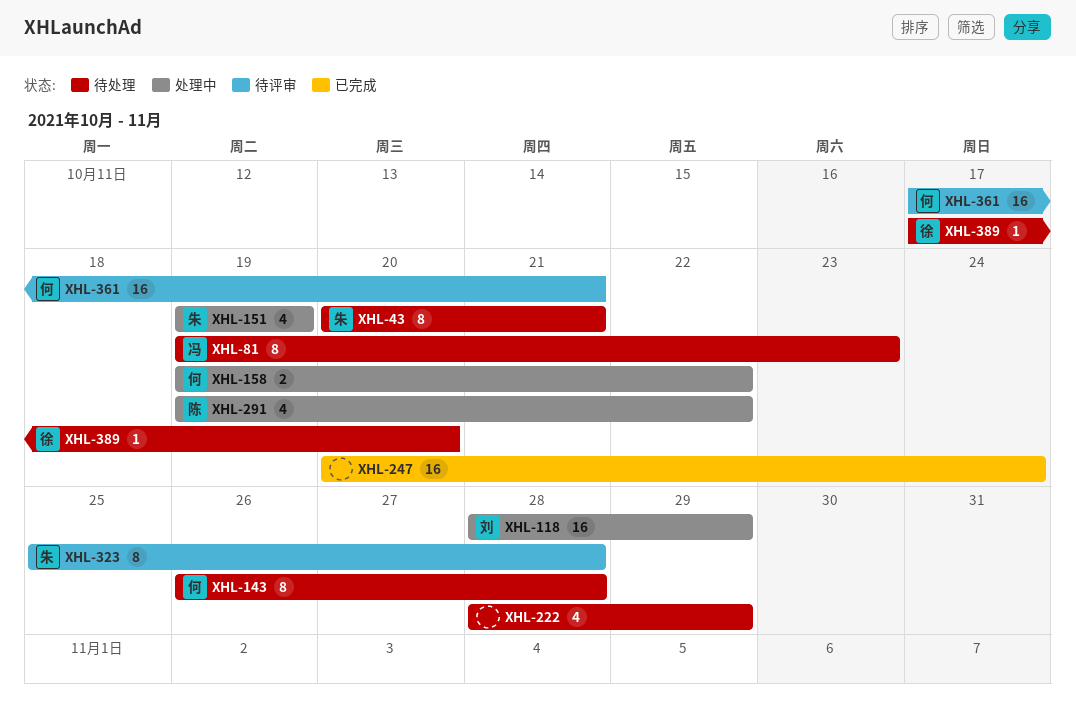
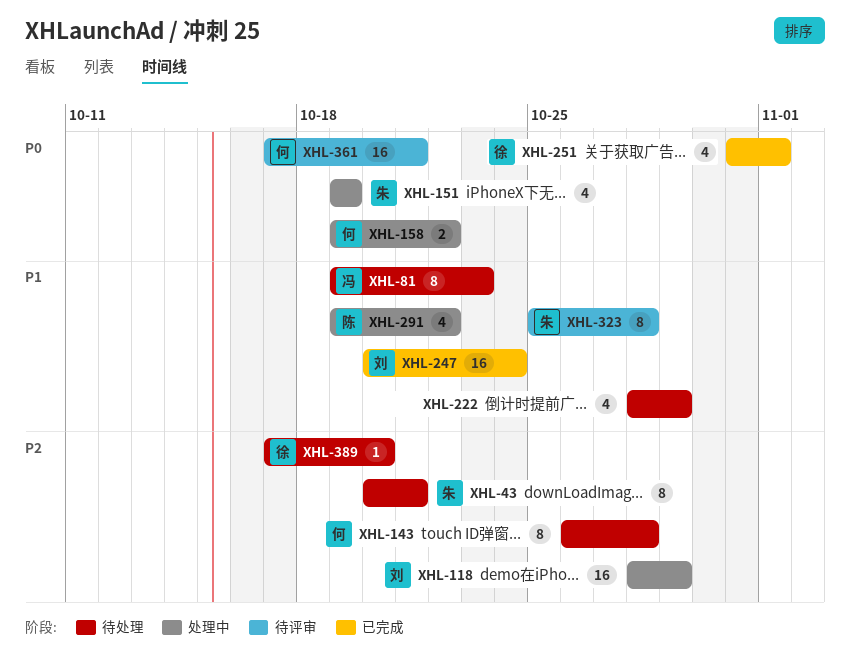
XHL-247, owner: none -> 刘
XHL-251: none -> present

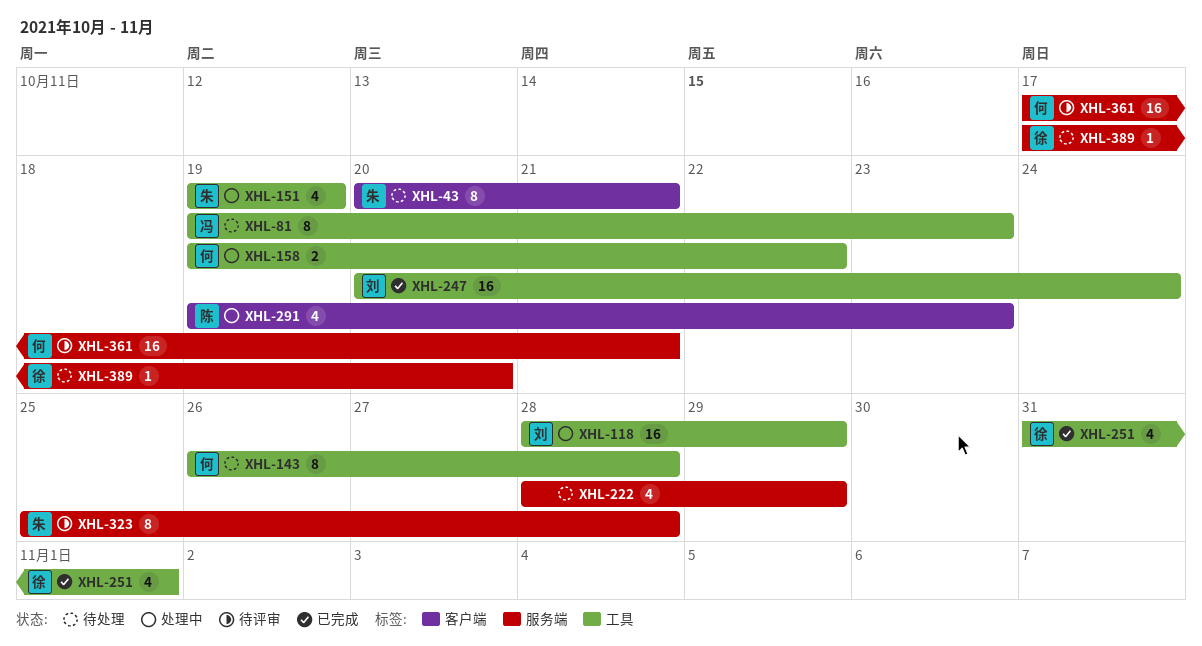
XHL-291, due: Oct 22 -> Oct 23

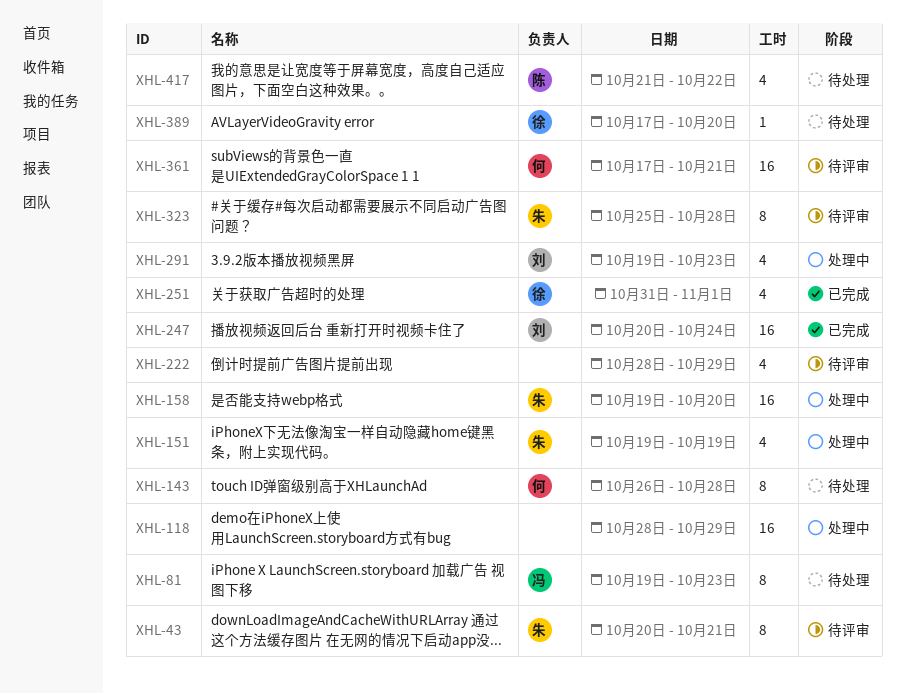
XHL-43, status: 待处理 -> 待评审
XHL-118, owner: 刘 -> none
XHL-158, owner: 何 -> 朱
XHL-158, estimate: 2 -> 16
XHL-158, due: Oct 22 -> Oct 20
XHL-222, status: 待处理 -> 待评审
XHL-291, owner: 陈 -> 刘
XHL-417: none -> present

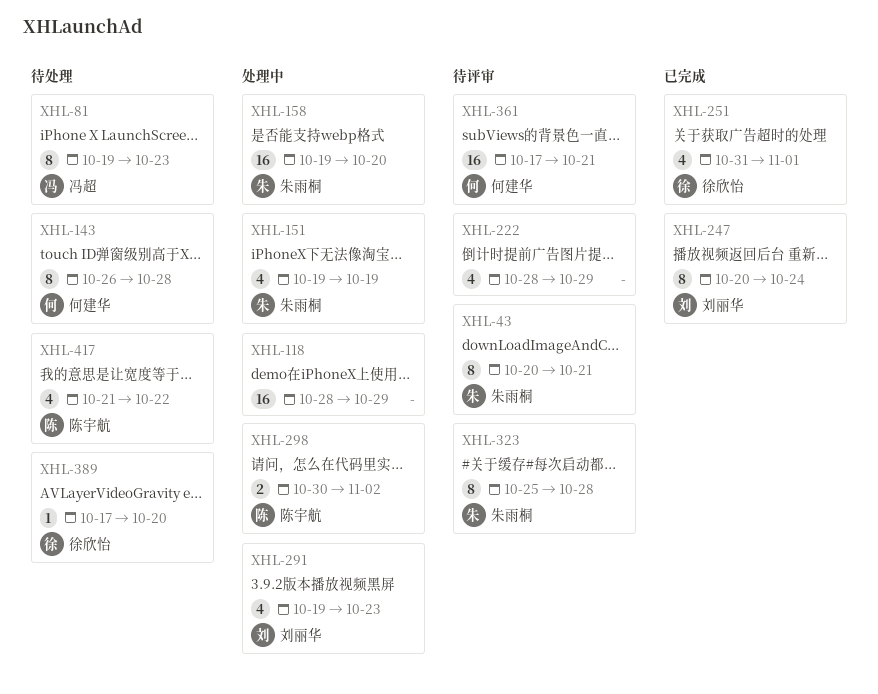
XHL-247, estimate: 16 -> 8
XHL-298: none -> present

